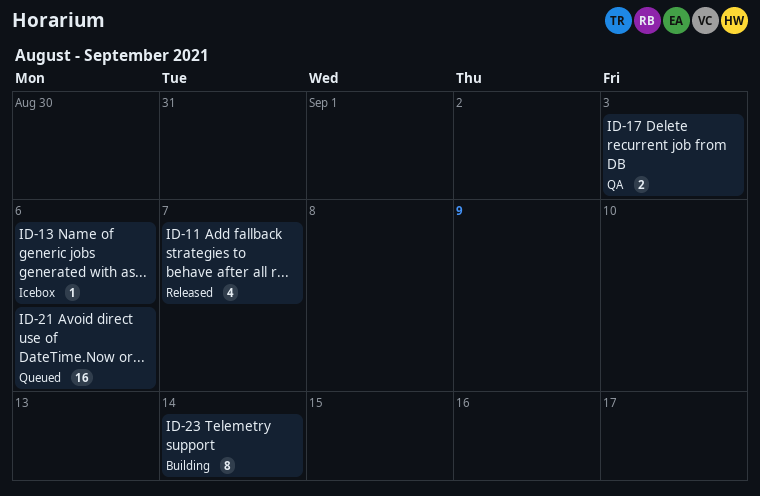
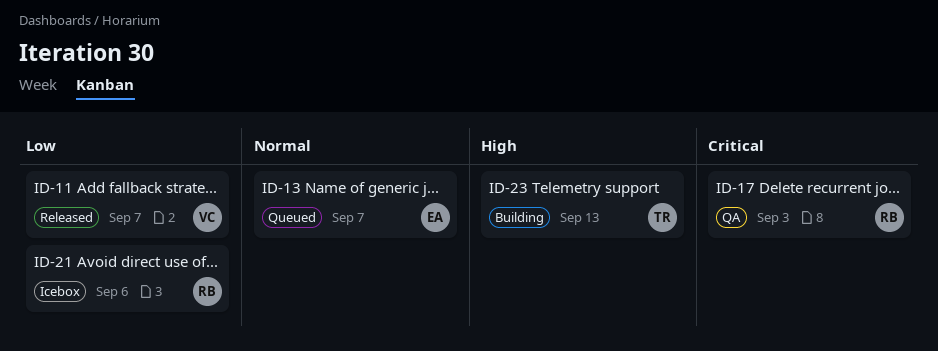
ID-13, status: Icebox -> Queued
ID-13, due: Sep 6 -> Sep 7
ID-21, status: Queued -> Icebox
ID-23, due: Sep 14 -> Sep 13

